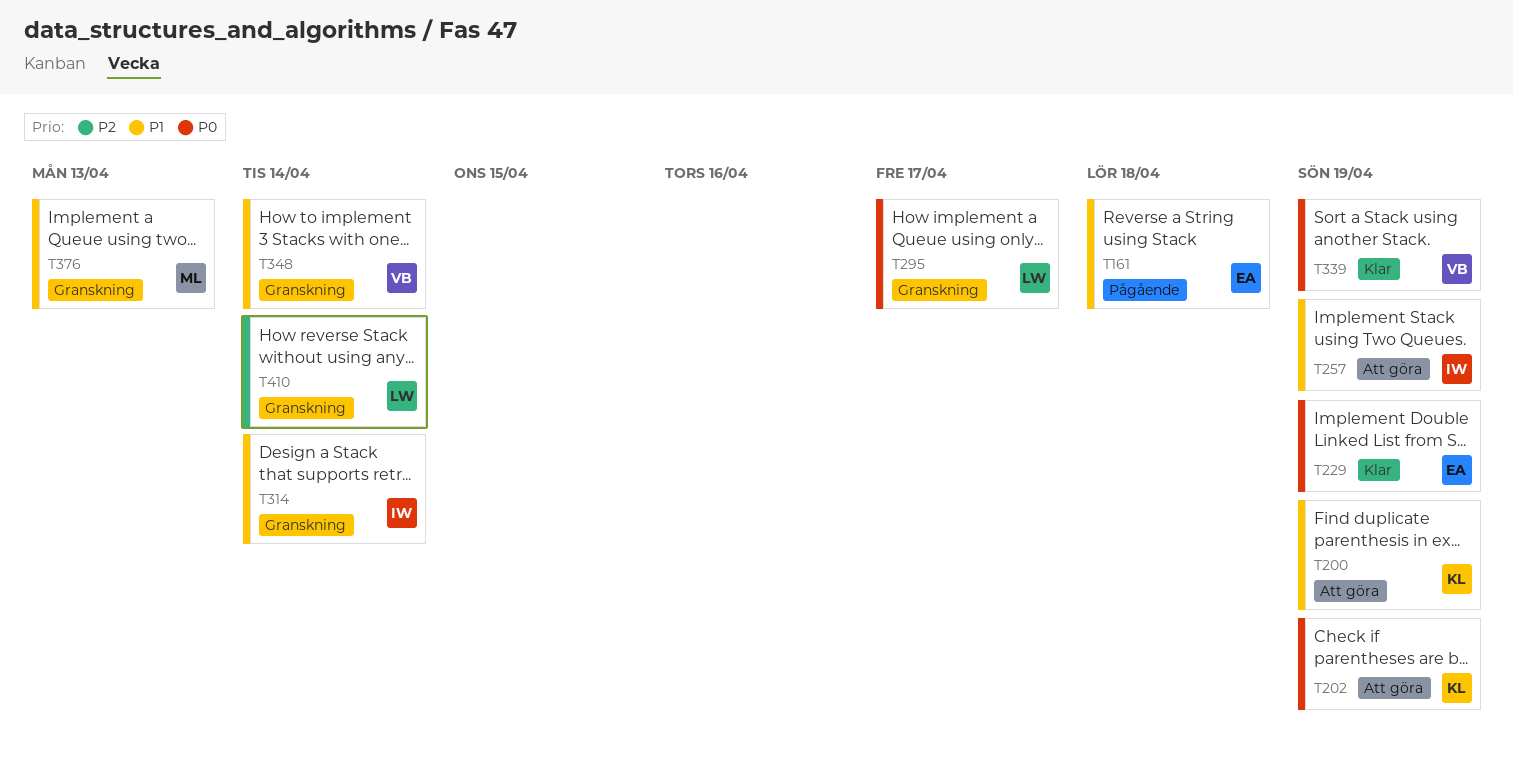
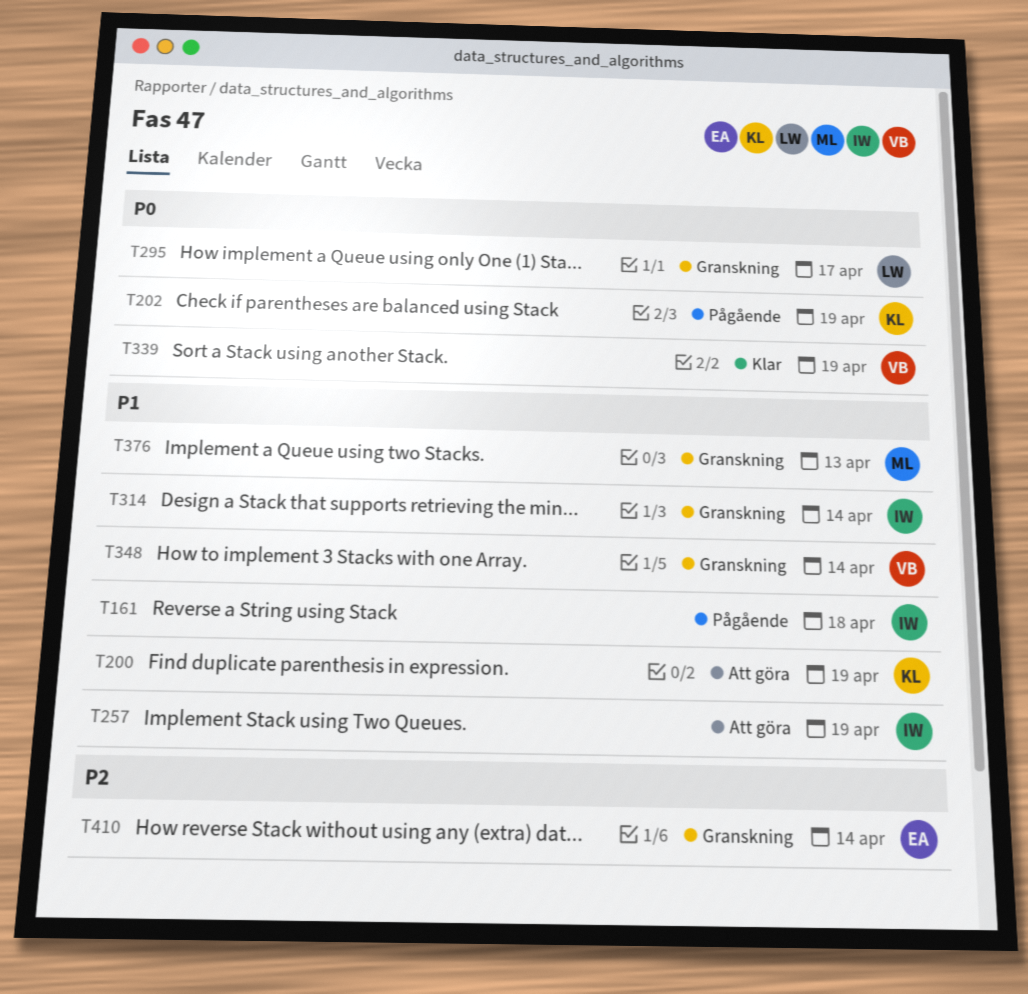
T161, owner: EA -> IW
T202, status: Att göra -> Pågående
T229: present -> none
T410, owner: LW -> EA

